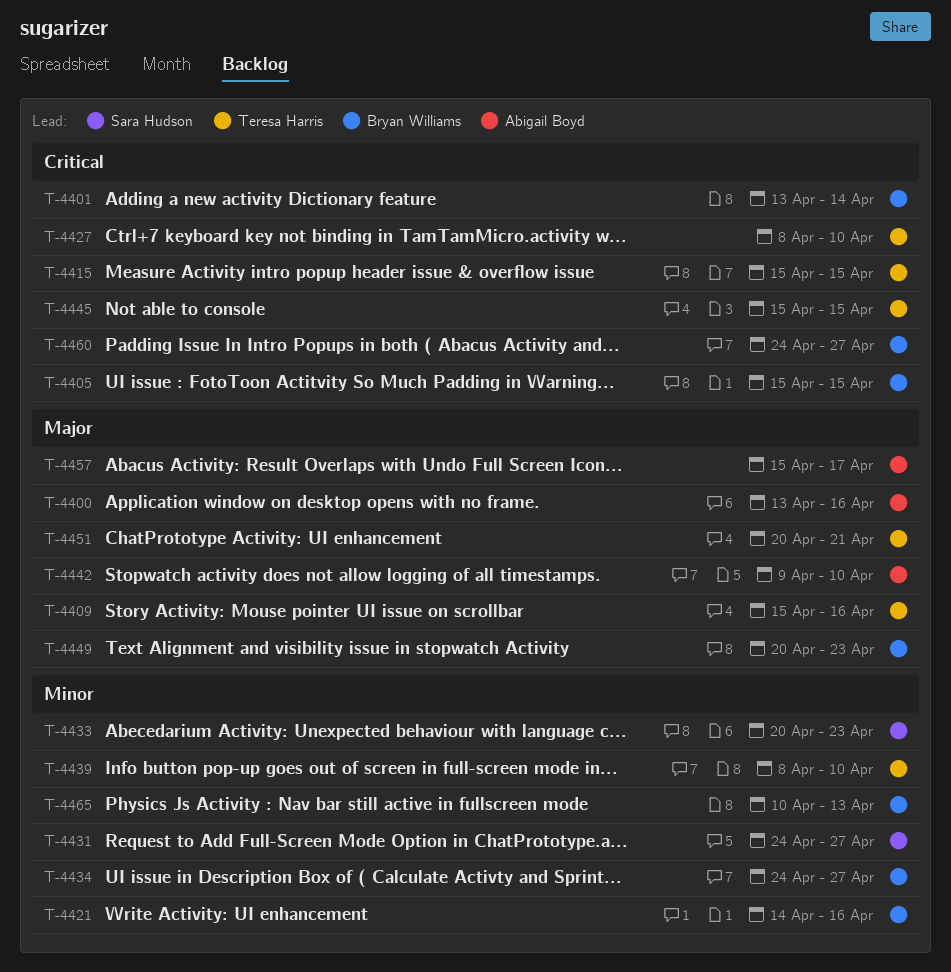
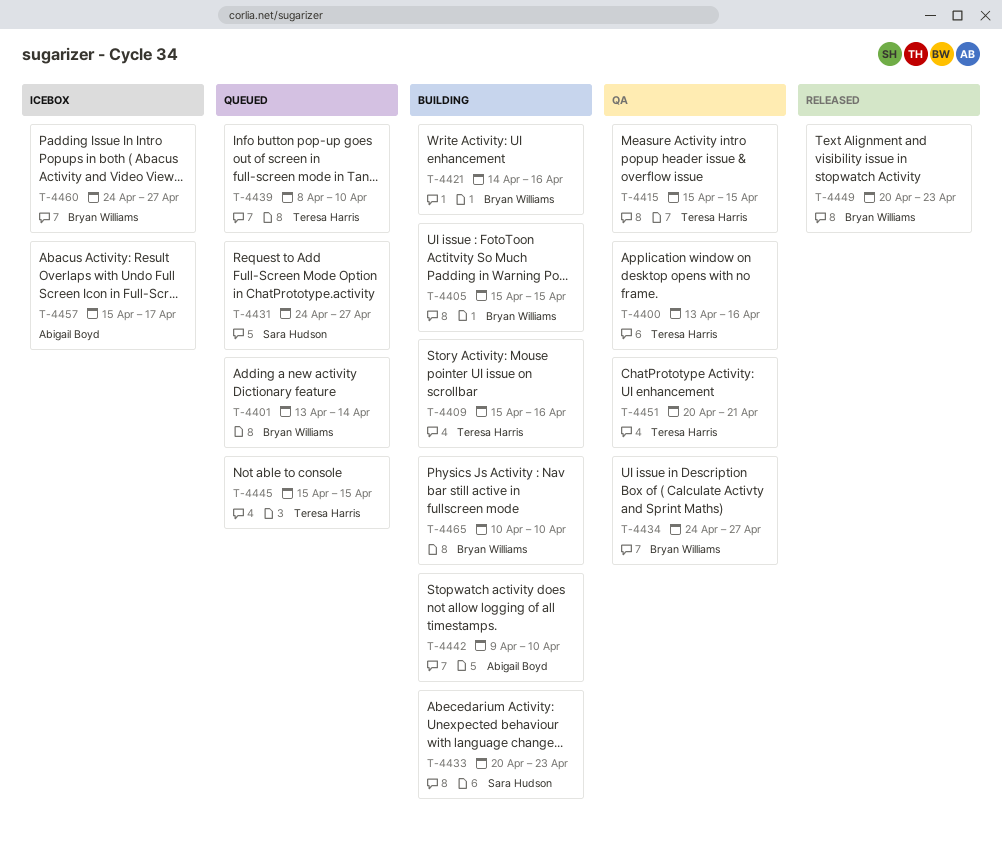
T-4400, owner: Abigail Boyd -> Teresa Harris
T-4427: present -> none
T-4465, due: Apr 13 -> Apr 10

